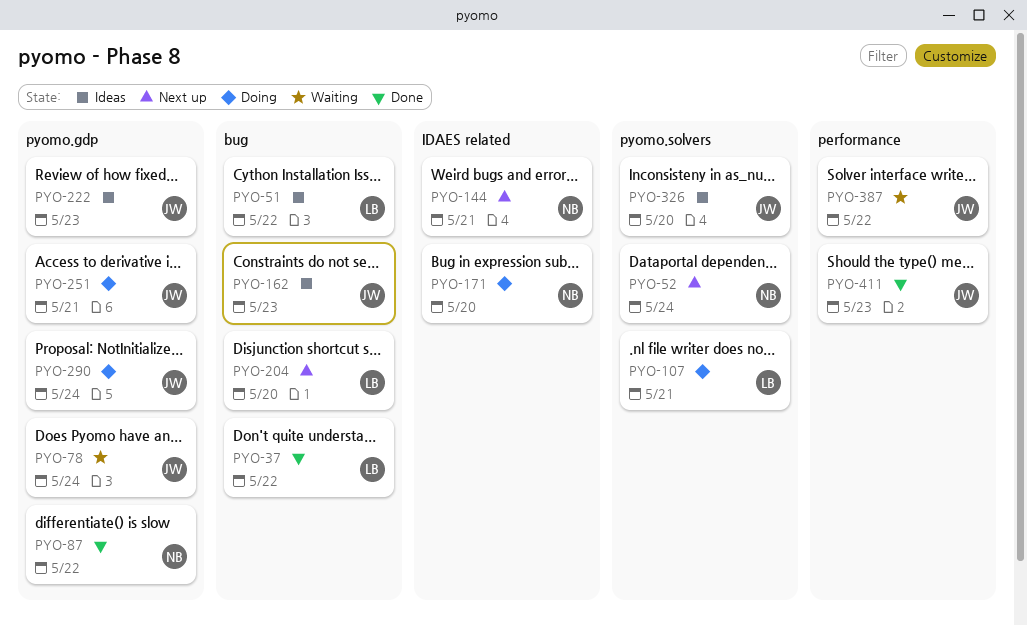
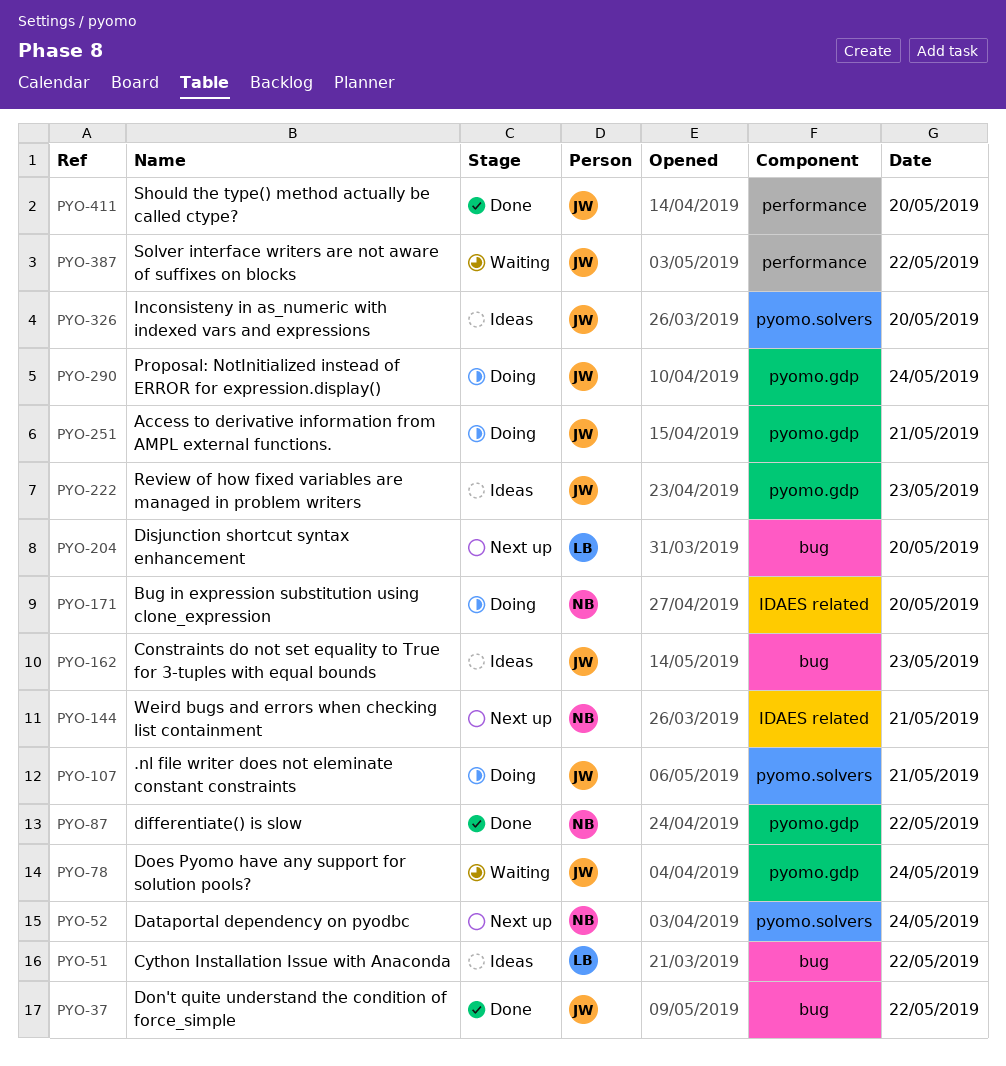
PYO-37, owner: LB -> JW
PYO-107, owner: LB -> JW
PYO-411, day: May 23 -> May 20

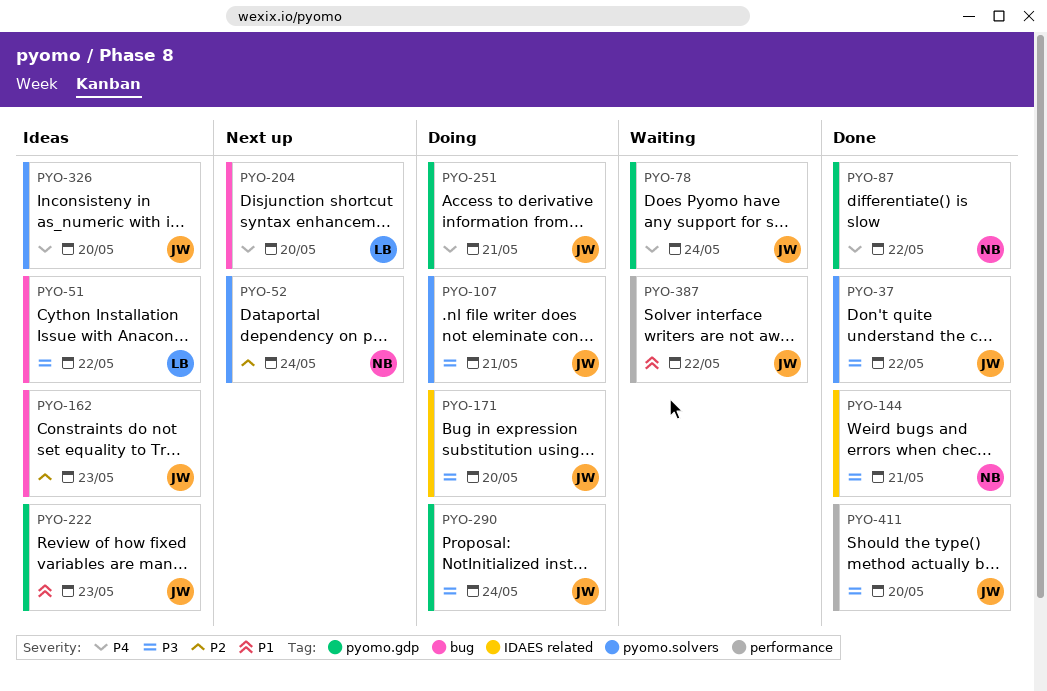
PYO-37, label: bug -> pyomo.solvers
PYO-144, status: Next up -> Done
PYO-171, owner: NB -> JW

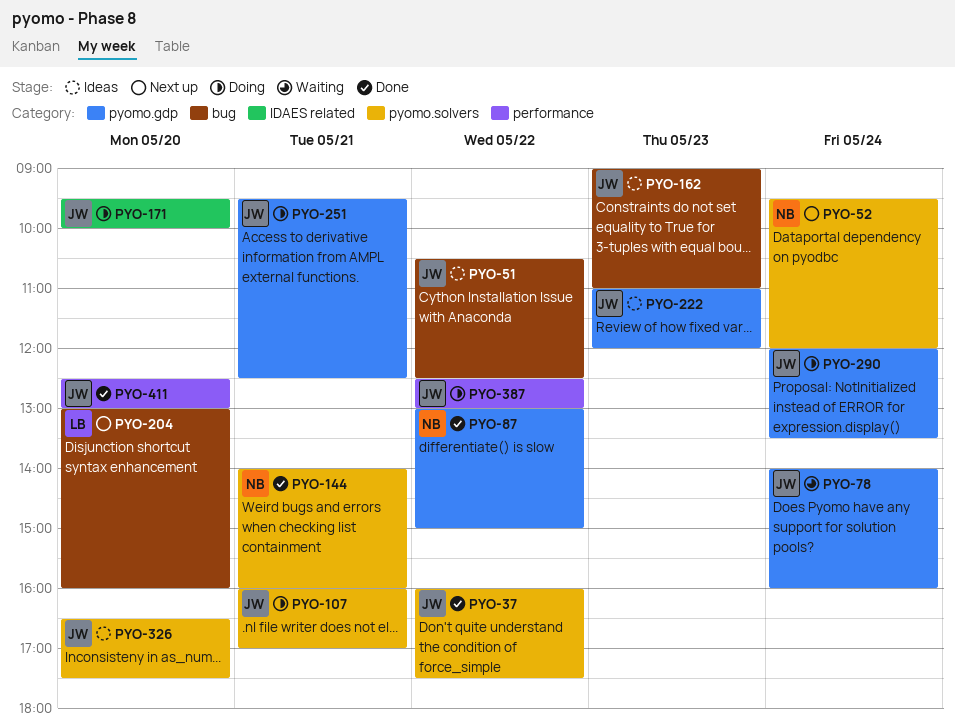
PYO-51, owner: LB -> JW
PYO-144, label: IDAES related -> pyomo.solvers
PYO-387, status: Waiting -> Doing

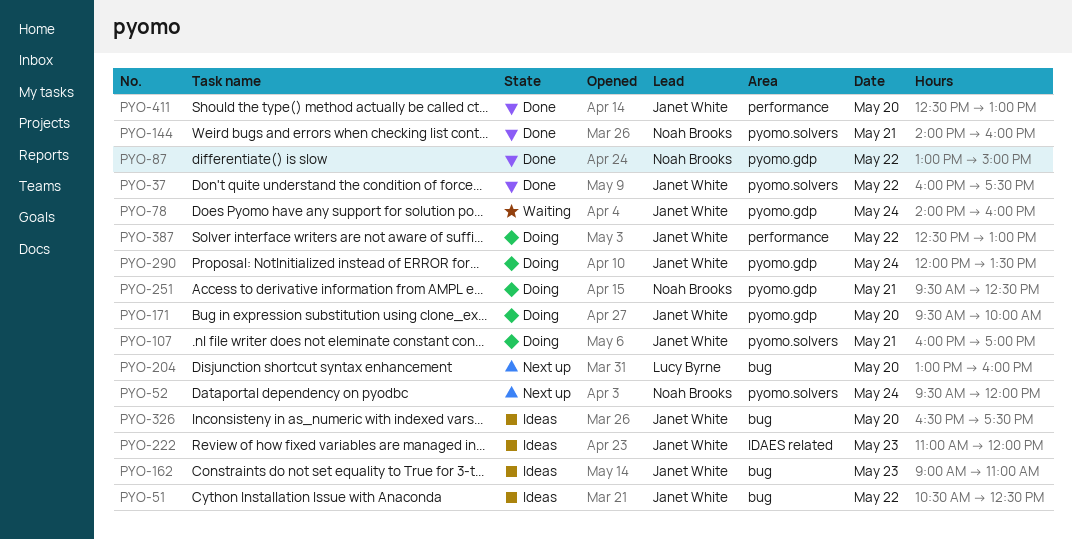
PYO-171, label: IDAES related -> pyomo.gdp
PYO-222, label: pyomo.gdp -> IDAES related
PYO-251, owner: Janet White -> Noah Brooks
PYO-326, label: pyomo.solvers -> bug

